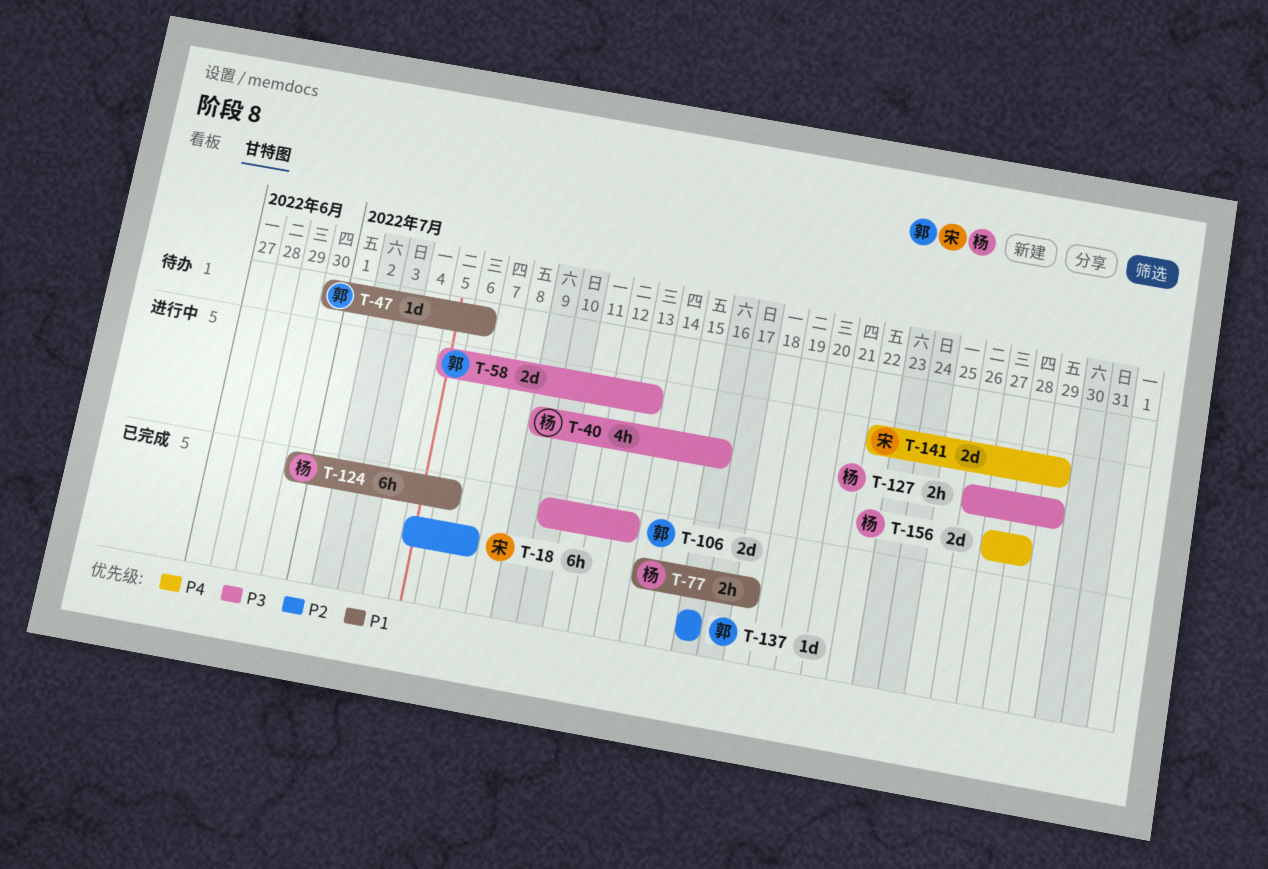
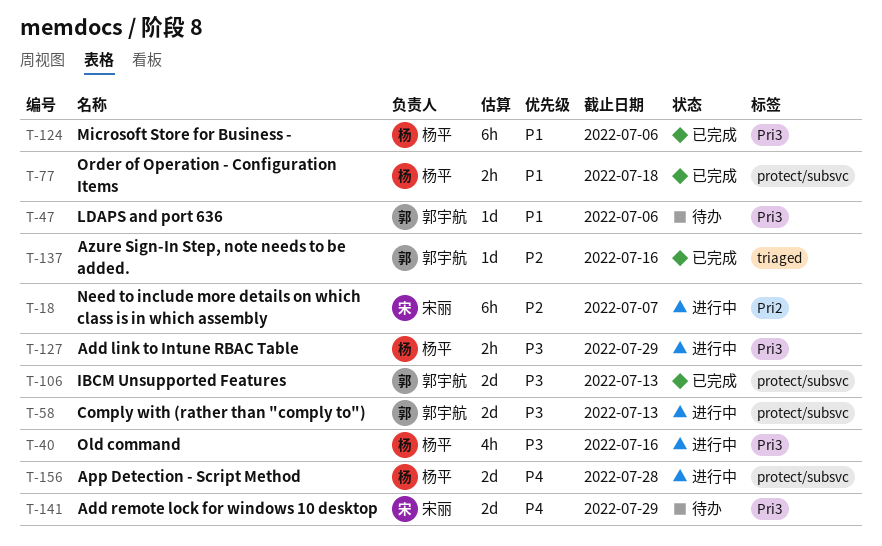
T-18, status: 已完成 -> 进行中
T-141, status: 进行中 -> 待办

